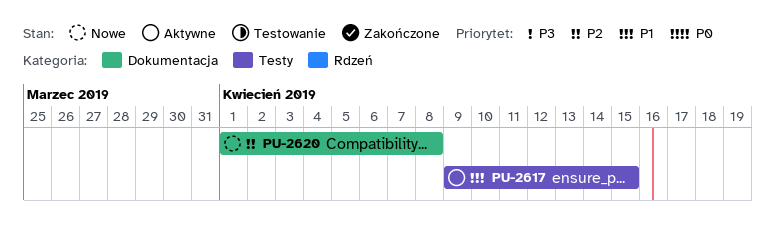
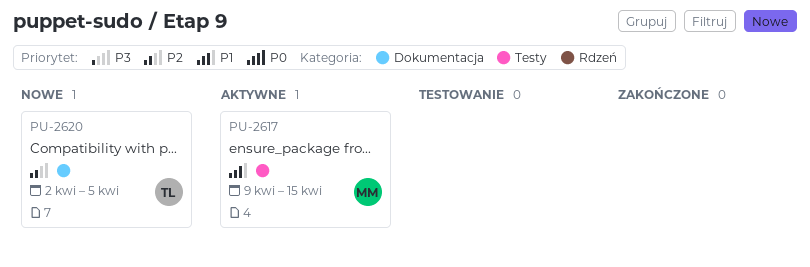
PU-2620, start: Apr 1 -> Apr 2
PU-2620, due: Apr 8 -> Apr 5

